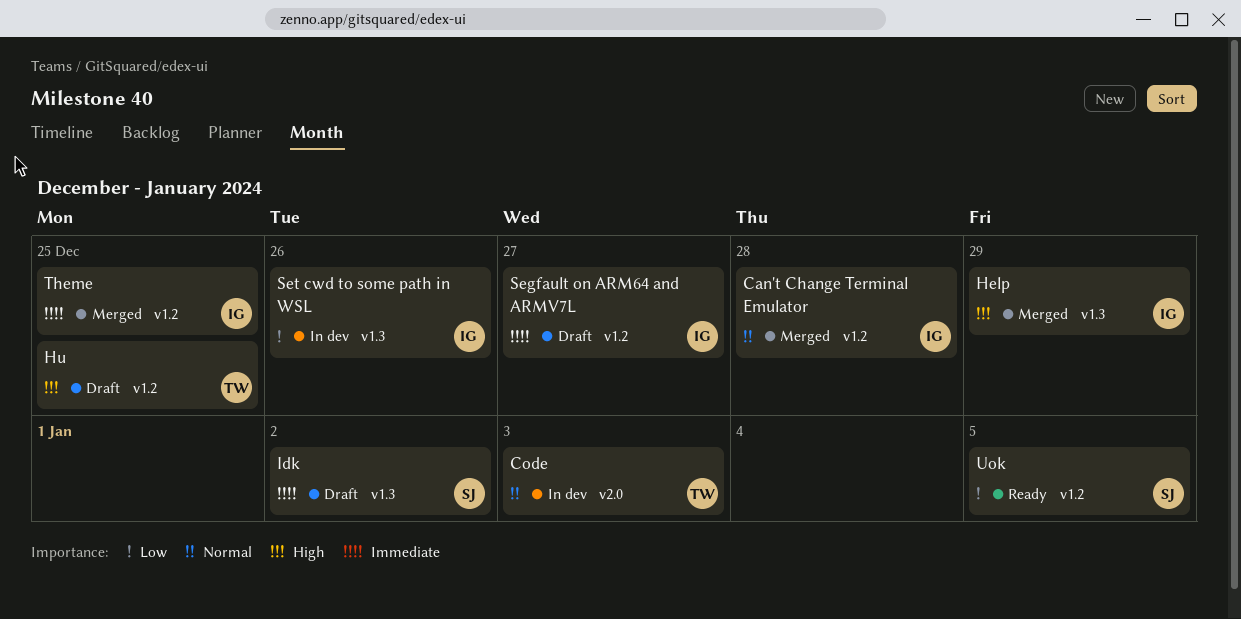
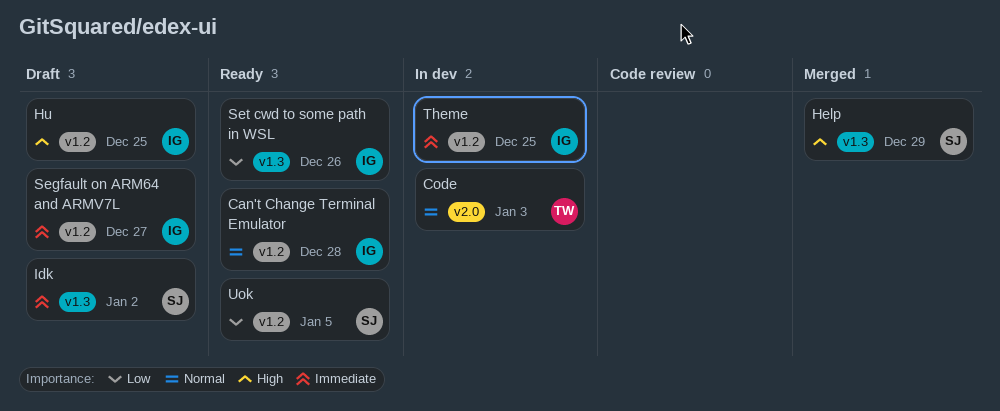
Can't Change Terminal Emulator, status: Merged -> Ready
Help, owner: IG -> SJ
Hu, owner: TW -> IG
Set cwd to some path in WSL, status: In dev -> Ready
Theme, status: Merged -> In dev

